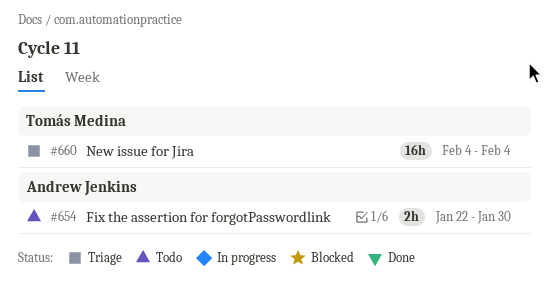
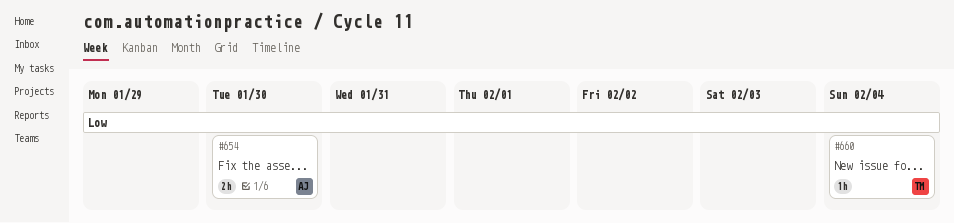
#660, estimate: 16h -> 1h

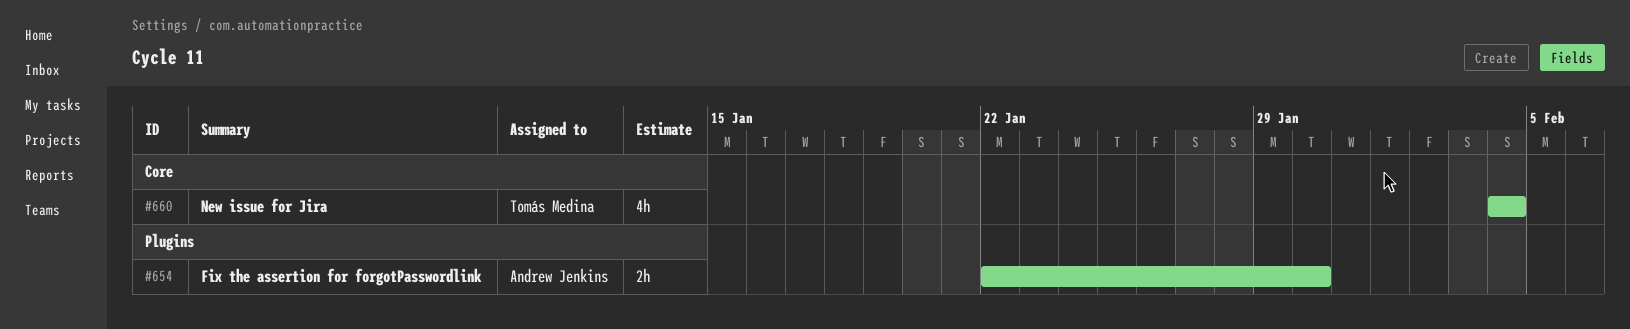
#660, estimate: 1h -> 4h

